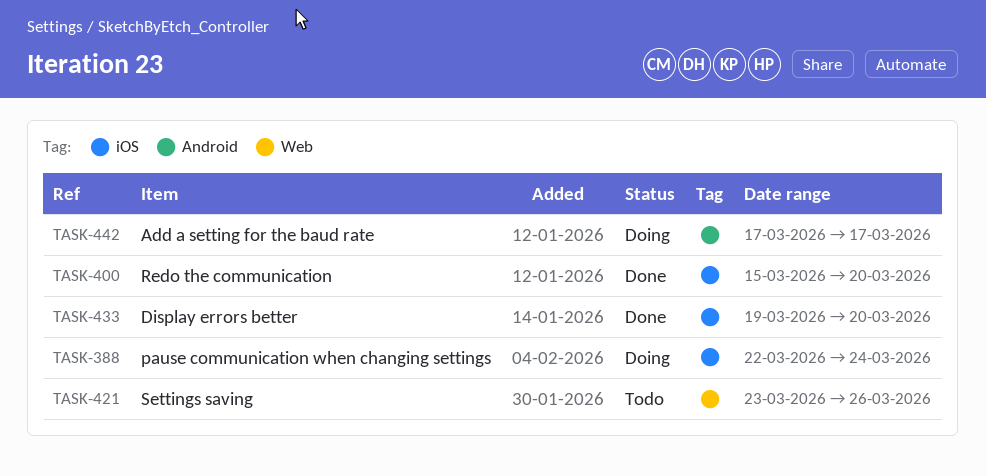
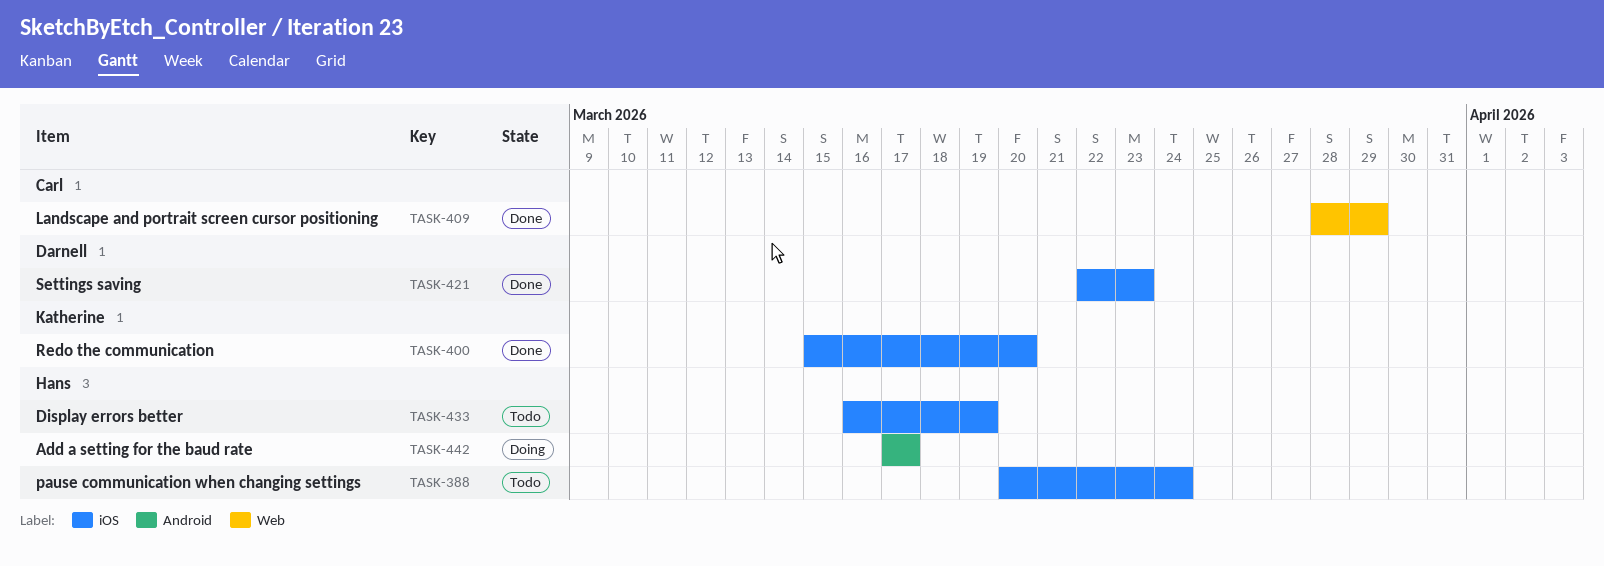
TASK-388, status: Doing -> Todo
TASK-388, start: Mar 22 -> Mar 20
TASK-409: none -> present
TASK-421, status: Todo -> Done
TASK-421, label: Web -> iOS
TASK-421, start: Mar 23 -> Mar 22
TASK-421, due: Mar 26 -> Mar 23
TASK-433, status: Done -> Todo
TASK-433, start: Mar 19 -> Mar 16
TASK-433, due: Mar 20 -> Mar 19

